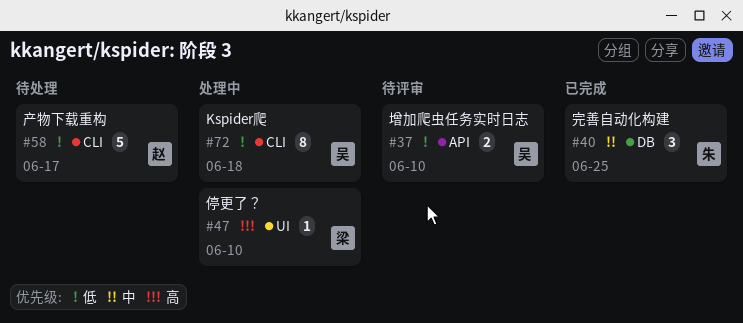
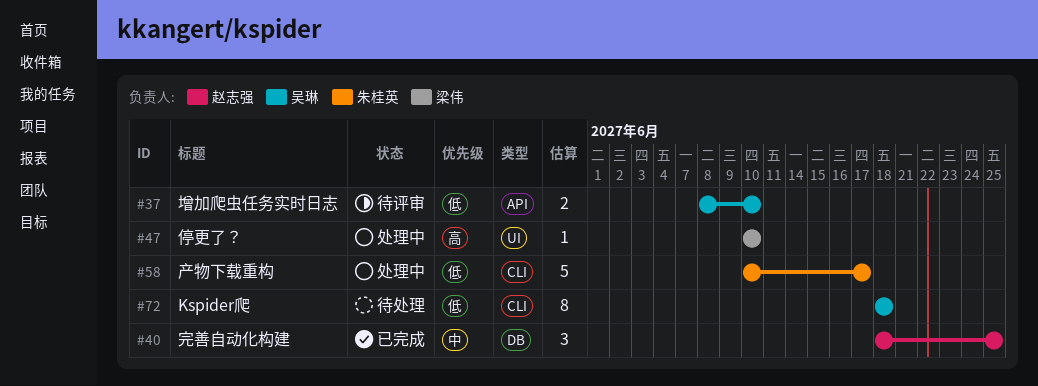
#40, owner: 朱桂英 -> 赵志强
#58, status: 待处理 -> 处理中
#58, owner: 赵志强 -> 朱桂英
#72, status: 处理中 -> 待处理

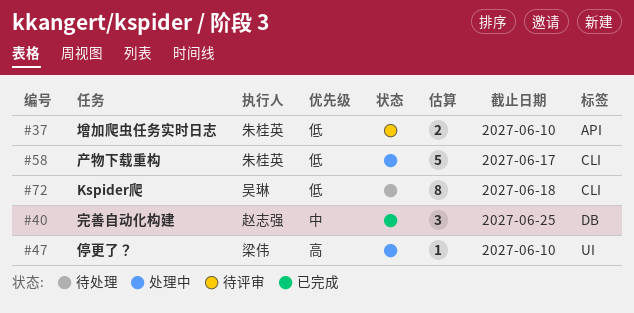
#37, owner: 吴琳 -> 朱桂英

